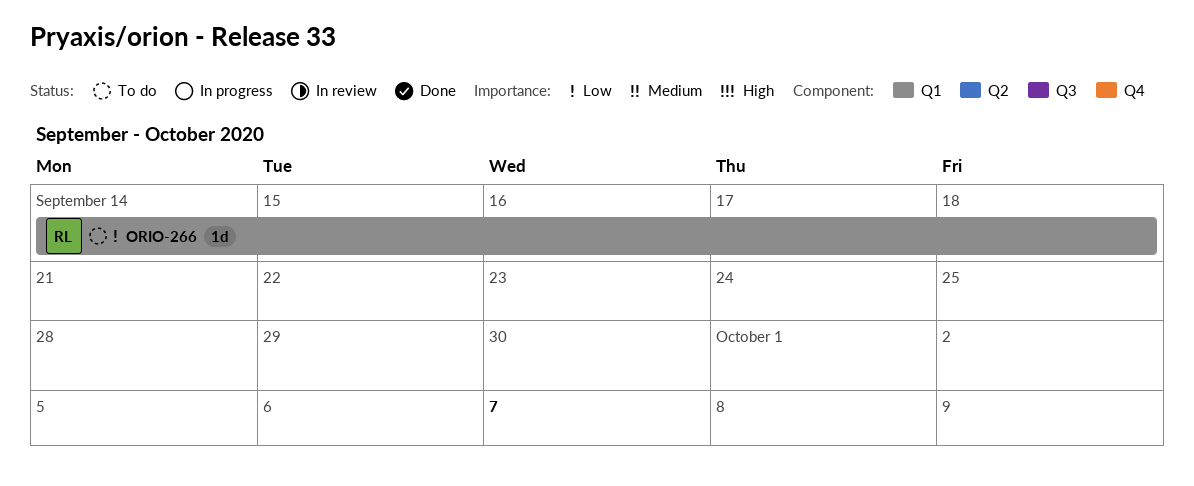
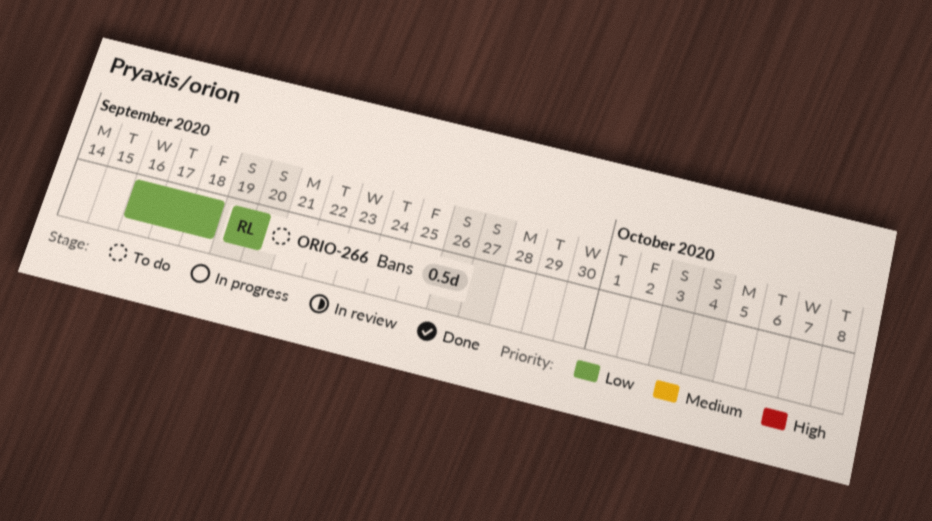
ORIO-266, estimate: 1d -> 0.5d
ORIO-266, start: Sep 14 -> Sep 16

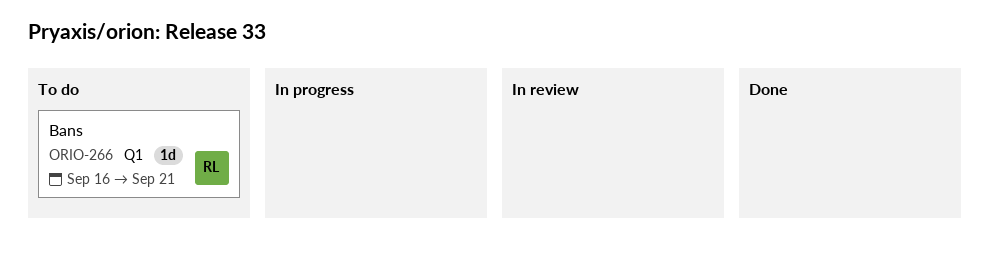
ORIO-266, estimate: 0.5d -> 1d
ORIO-266, due: Sep 18 -> Sep 21

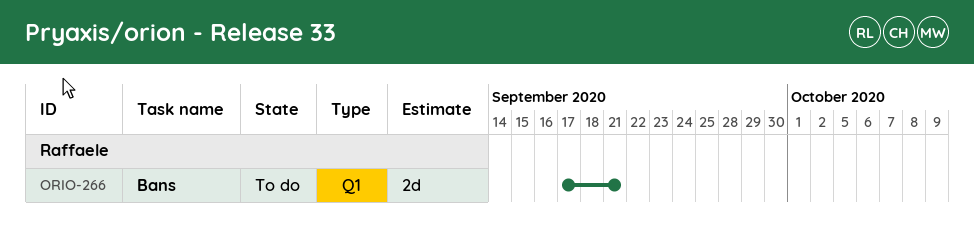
ORIO-266, estimate: 1d -> 2d
ORIO-266, start: Sep 16 -> Sep 17

